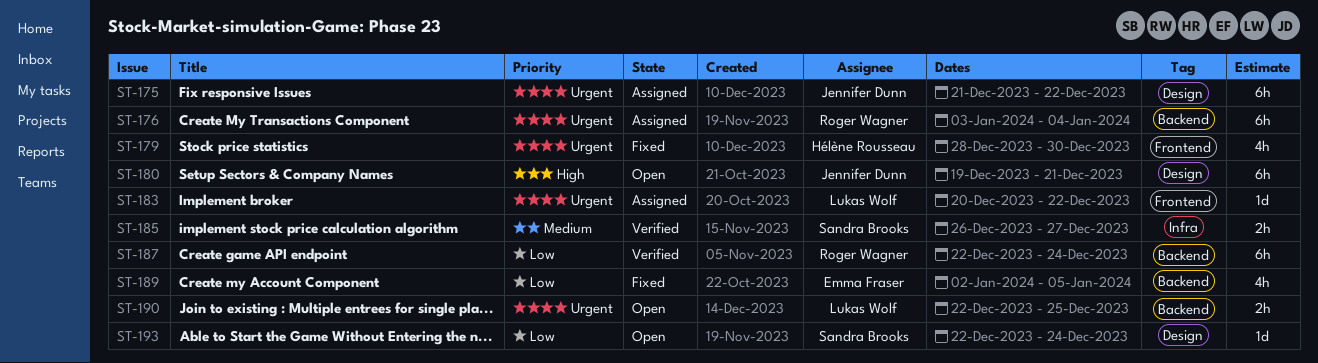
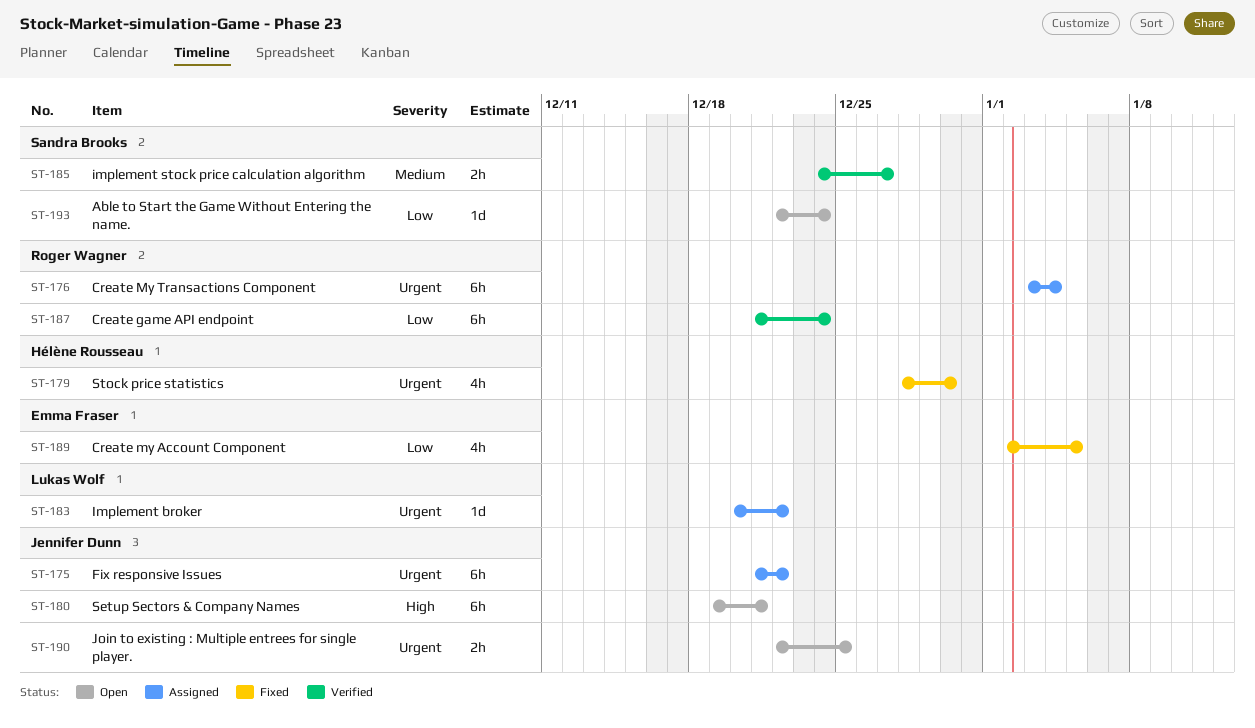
ST-185, start: Dec 26 -> Dec 24
ST-187, start: Dec 22 -> Dec 21
ST-190, owner: Lukas Wolf -> Jennifer Dunn

